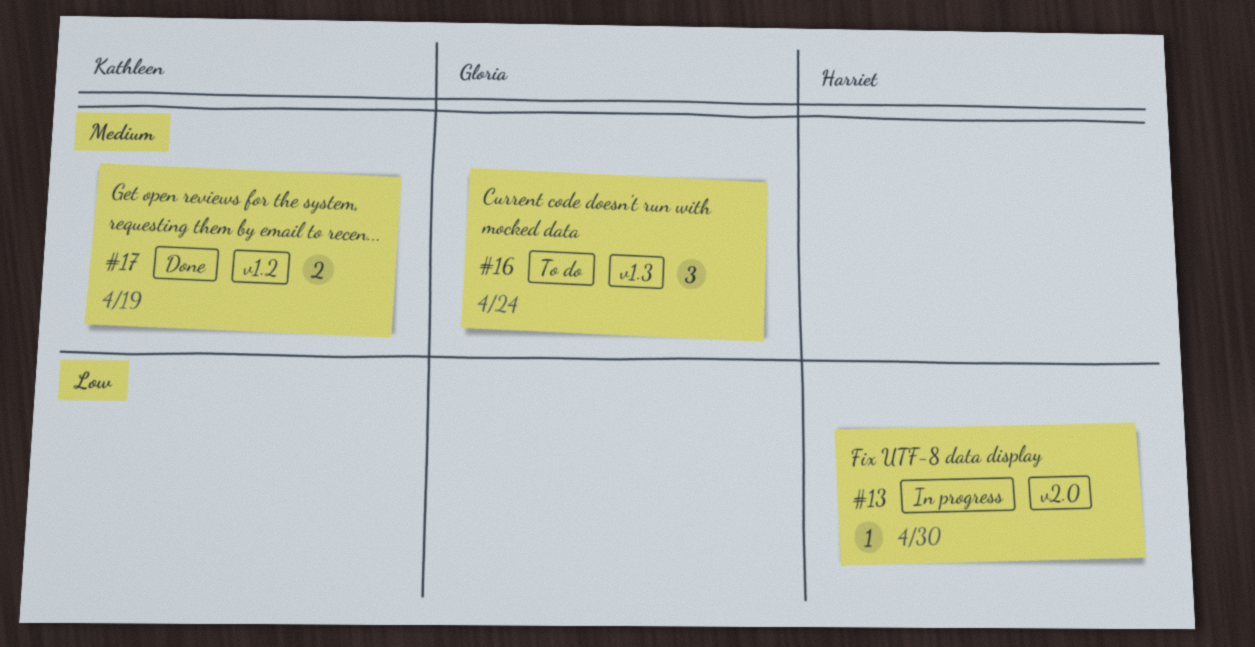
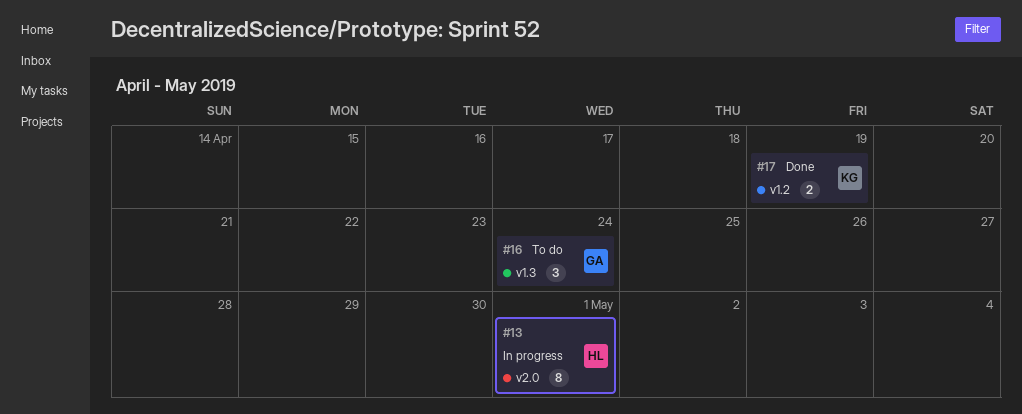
#13, estimate: 1 -> 8
#13, due: Apr 30 -> May 1

